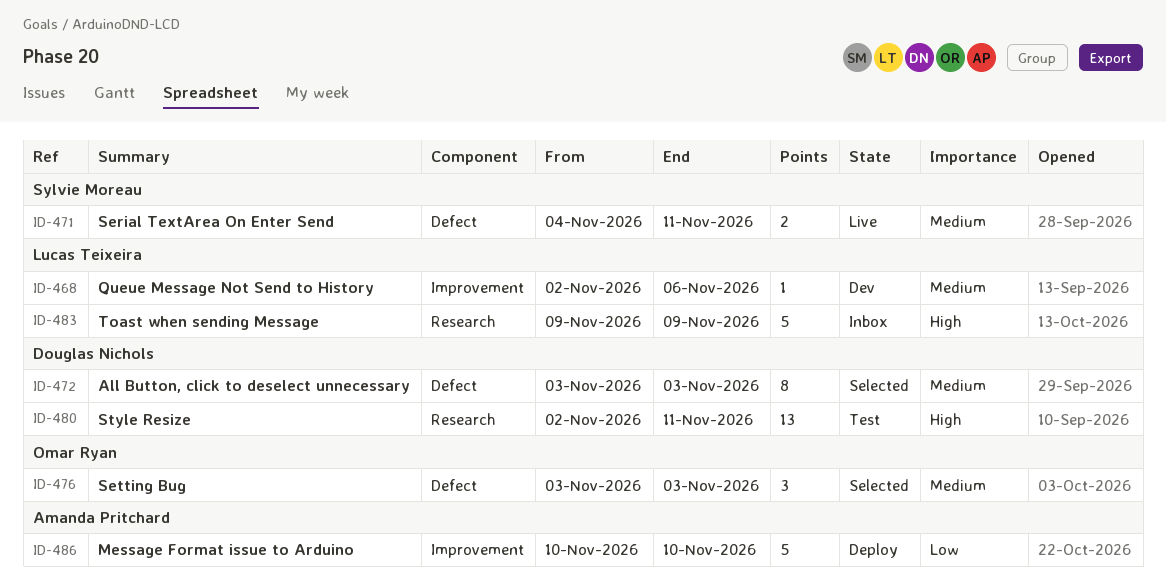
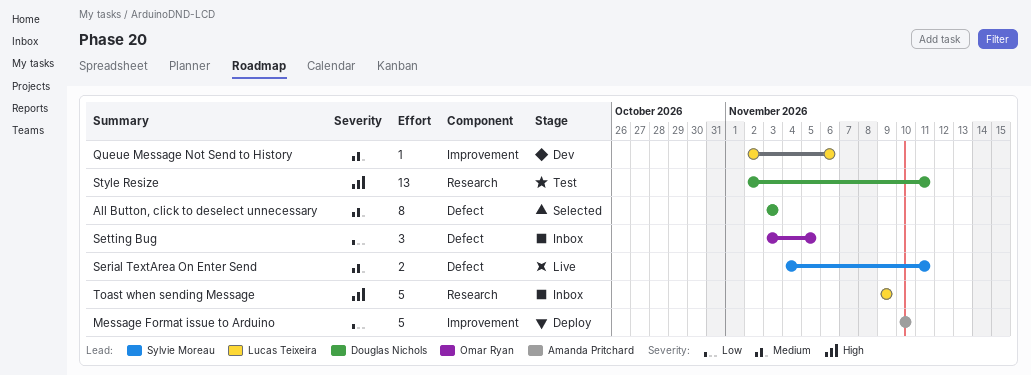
Setting Bug, status: Selected -> Inbox
Setting Bug, priority: Medium -> Low
Setting Bug, due: Nov 3 -> Nov 5

